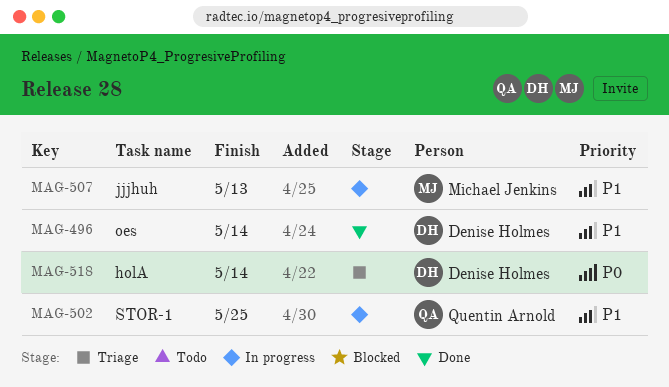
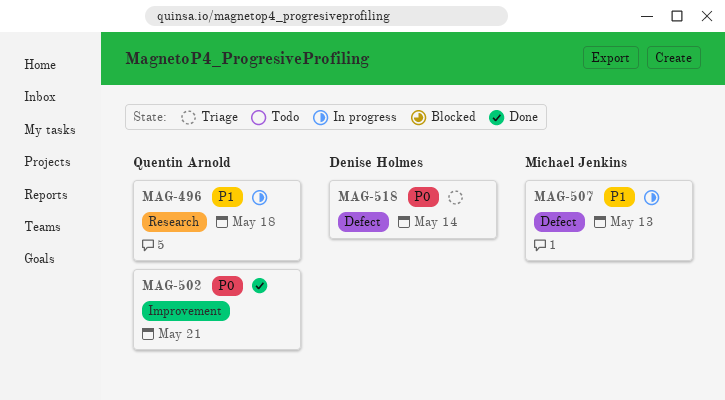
MAG-496, status: Done -> In progress
MAG-496, owner: Denise Holmes -> Quentin Arnold
MAG-496, due: May 14 -> May 18
MAG-502, status: In progress -> Done
MAG-502, priority: P1 -> P0
MAG-502, due: May 25 -> May 21

